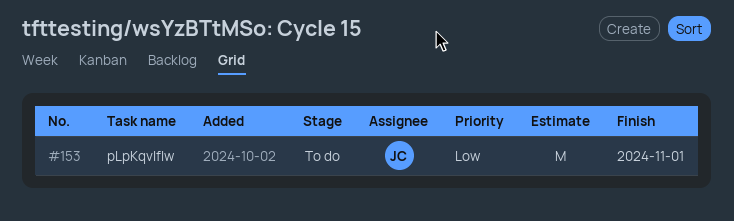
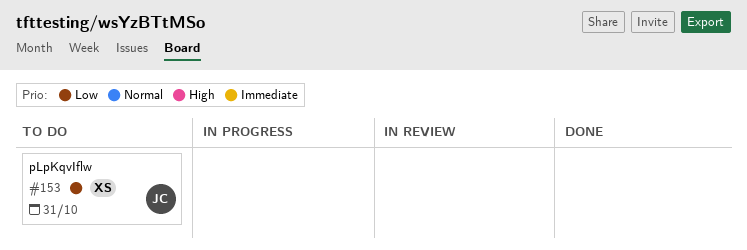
#153, estimate: M -> XS
#153, due: Nov 1 -> Oct 31

